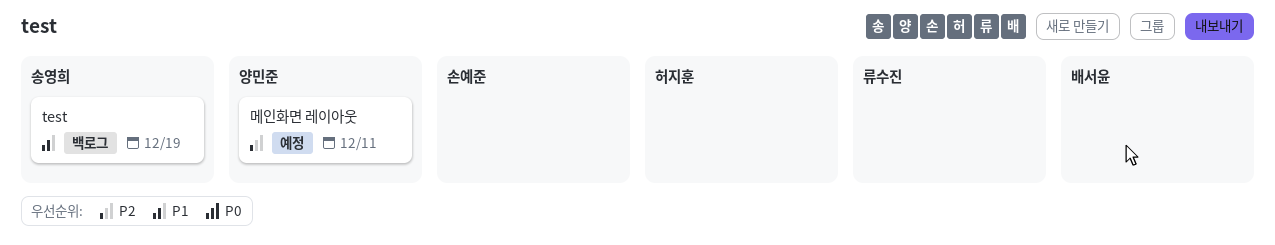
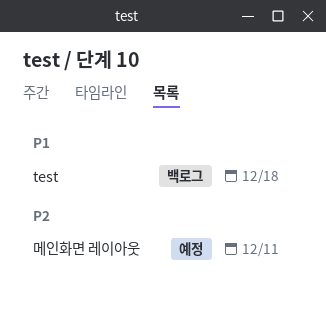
test, due: Dec 19 -> Dec 18

